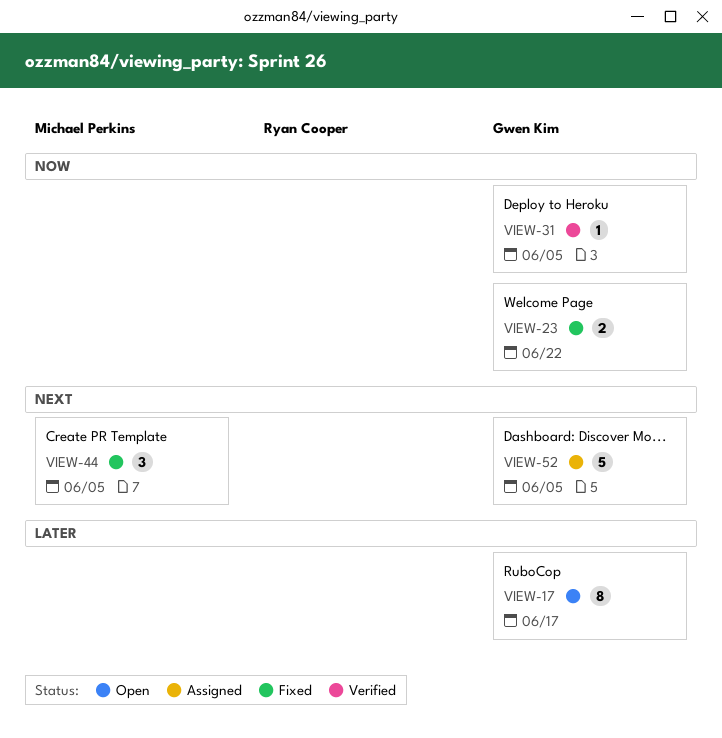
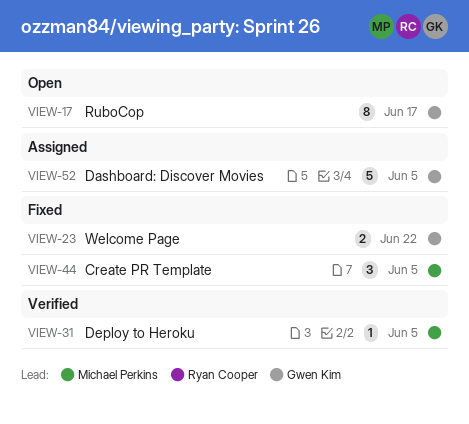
VIEW-31, owner: Gwen Kim -> Michael Perkins

